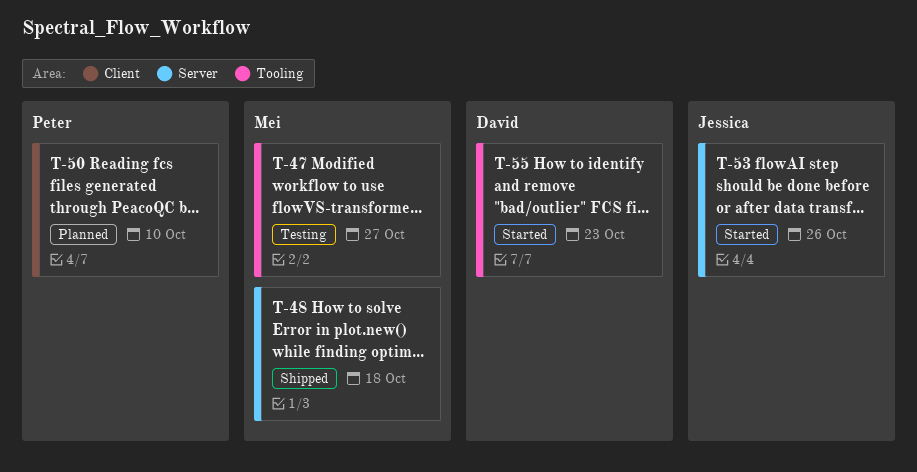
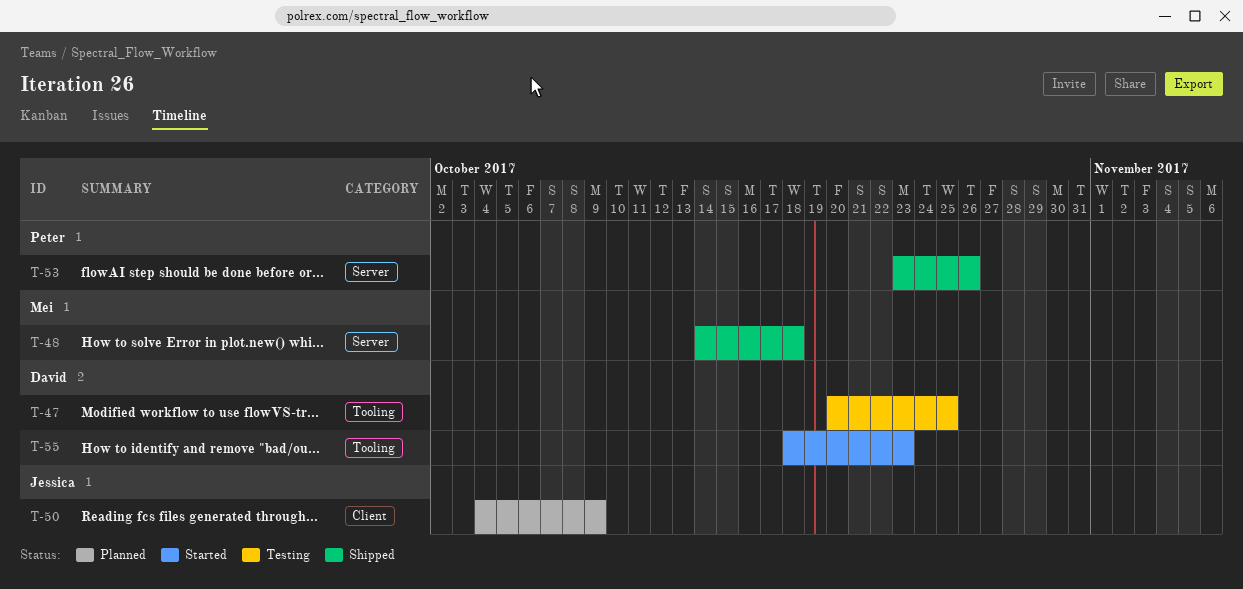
T-47, owner: Mei -> David
T-47, due: Oct 27 -> Oct 25
T-50, owner: Peter -> Jessica
T-50, due: Oct 10 -> Oct 9
T-53, status: Started -> Shipped
T-53, owner: Jessica -> Peter

